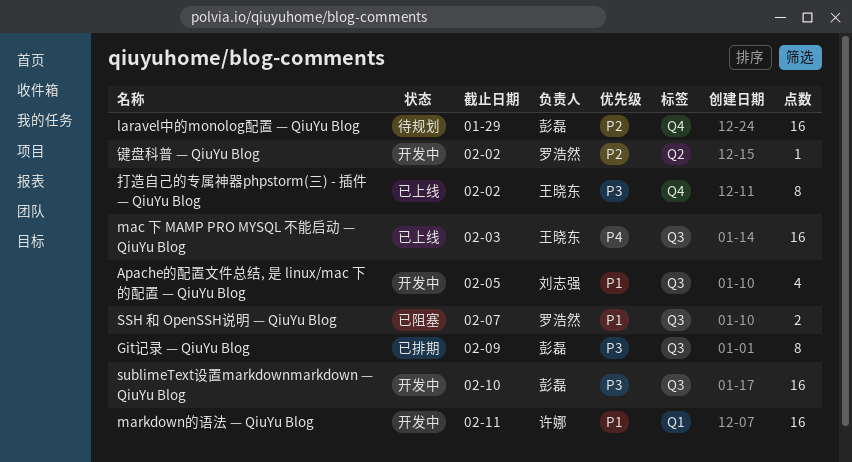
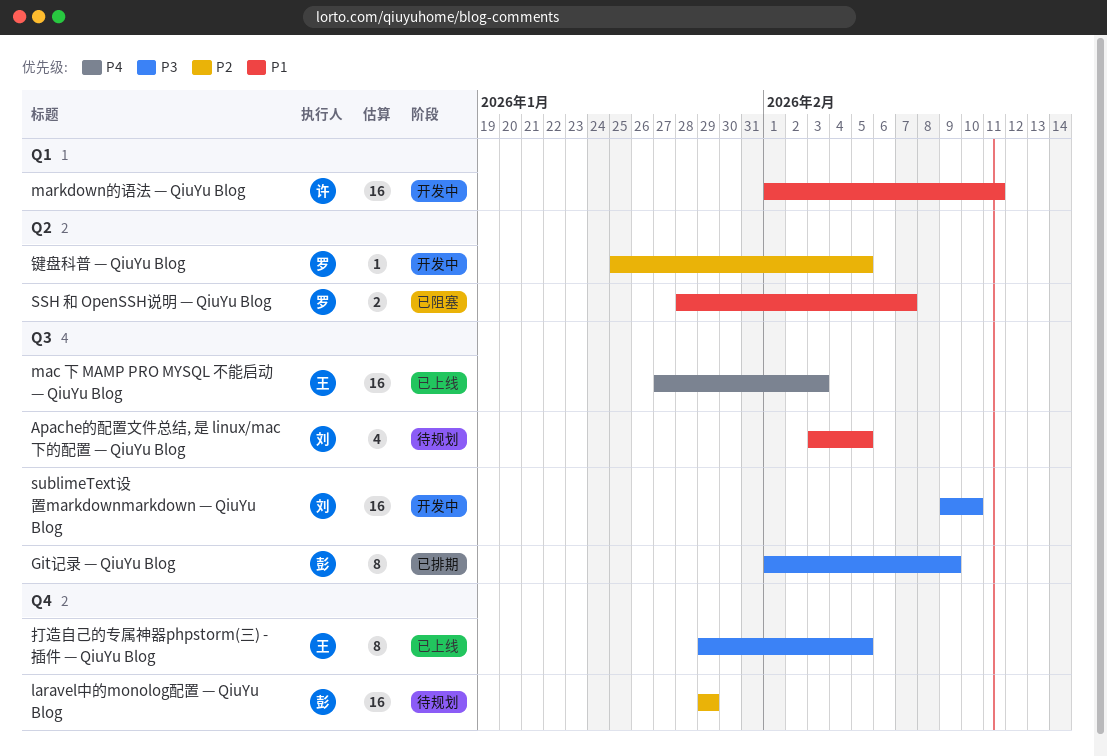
Apache的配置文件总结, 是 linux/mac 下的配置 — QiuYu Blog, status: 开发中 -> 待规划
SSH 和 OpenSSH说明 — QiuYu Blog, label: Q3 -> Q2
sublimeText设置markdownmarkdown — QiuYu Blog, owner: 彭磊 -> 刘志强
打造自己的专属神器phpstorm(三) - 插件 — QiuYu Blog, due: Feb 2 -> Feb 5
键盘科普 — QiuYu Blog, due: Feb 2 -> Feb 5

